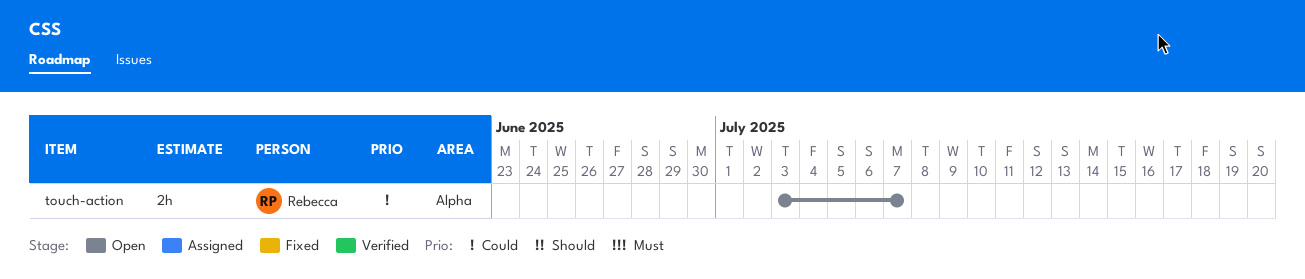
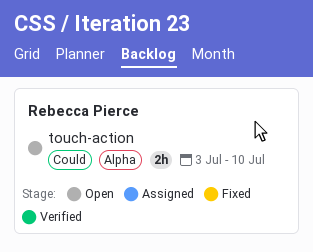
touch-action, due: Jul 7 -> Jul 10

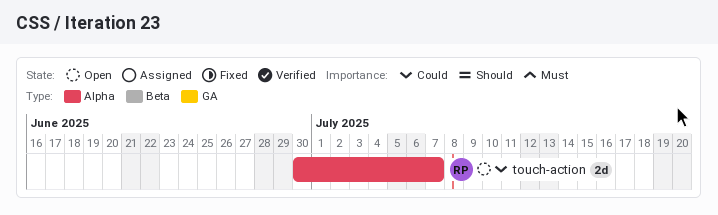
touch-action, estimate: 2h -> 2d
touch-action, start: Jul 3 -> Jun 30
touch-action, due: Jul 10 -> Jul 7

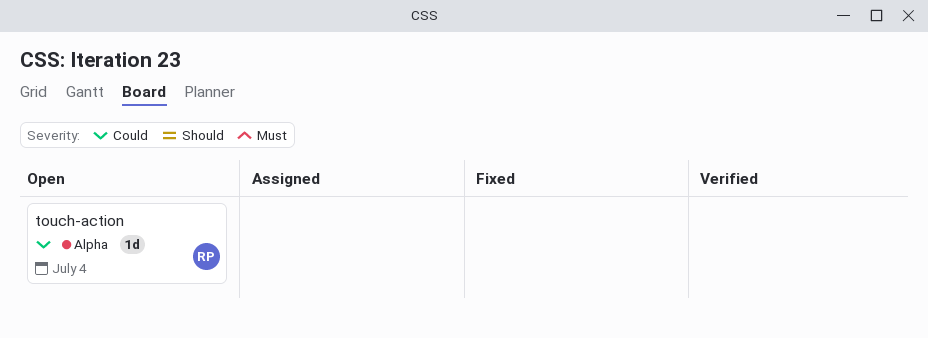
touch-action, estimate: 2d -> 1d
touch-action, due: Jul 7 -> Jul 4

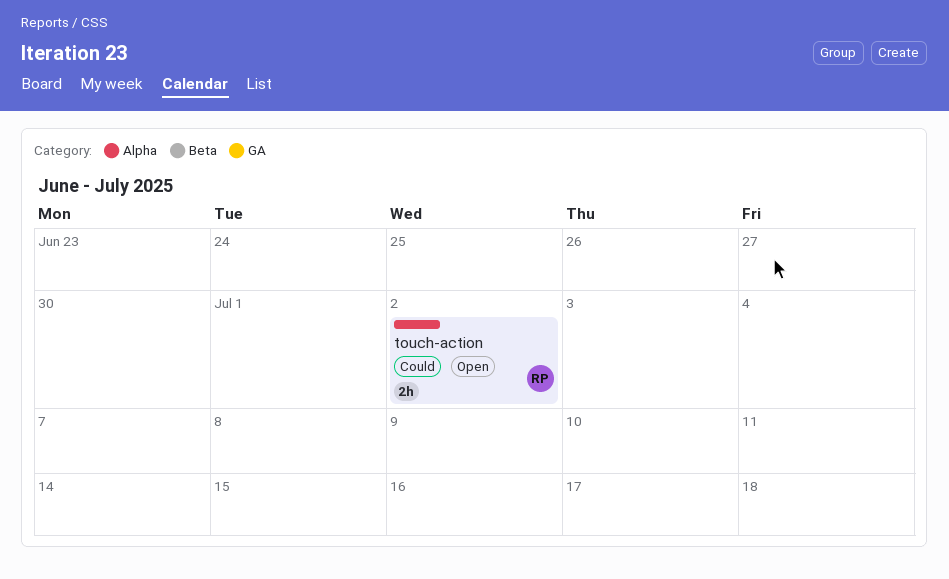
touch-action, estimate: 1d -> 2h
touch-action, due: Jul 4 -> Jul 2

